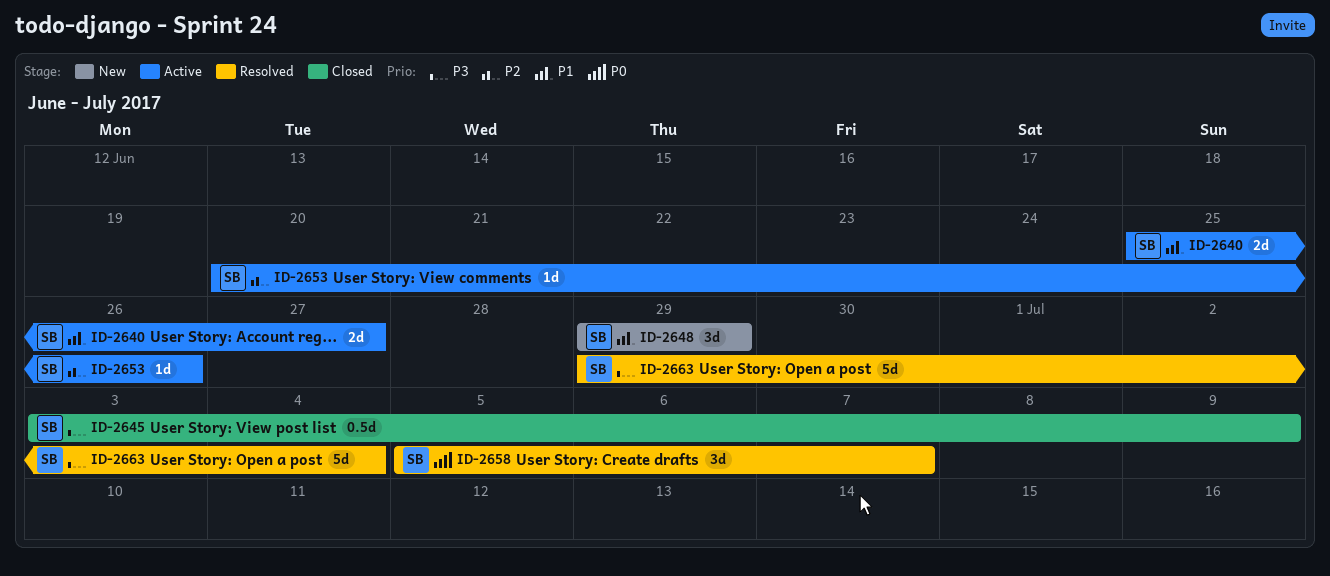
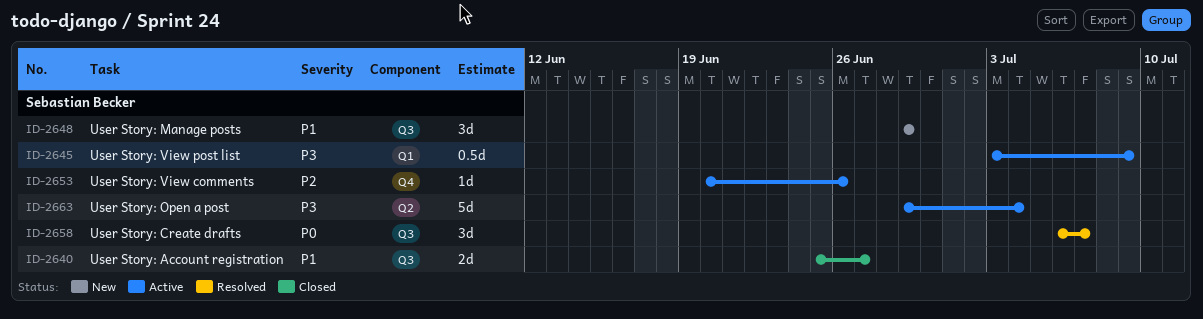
ID-2640, status: Active -> Closed
ID-2645, status: Closed -> Active
ID-2658, start: Jul 5 -> Jul 6
ID-2663, status: Resolved -> Active

